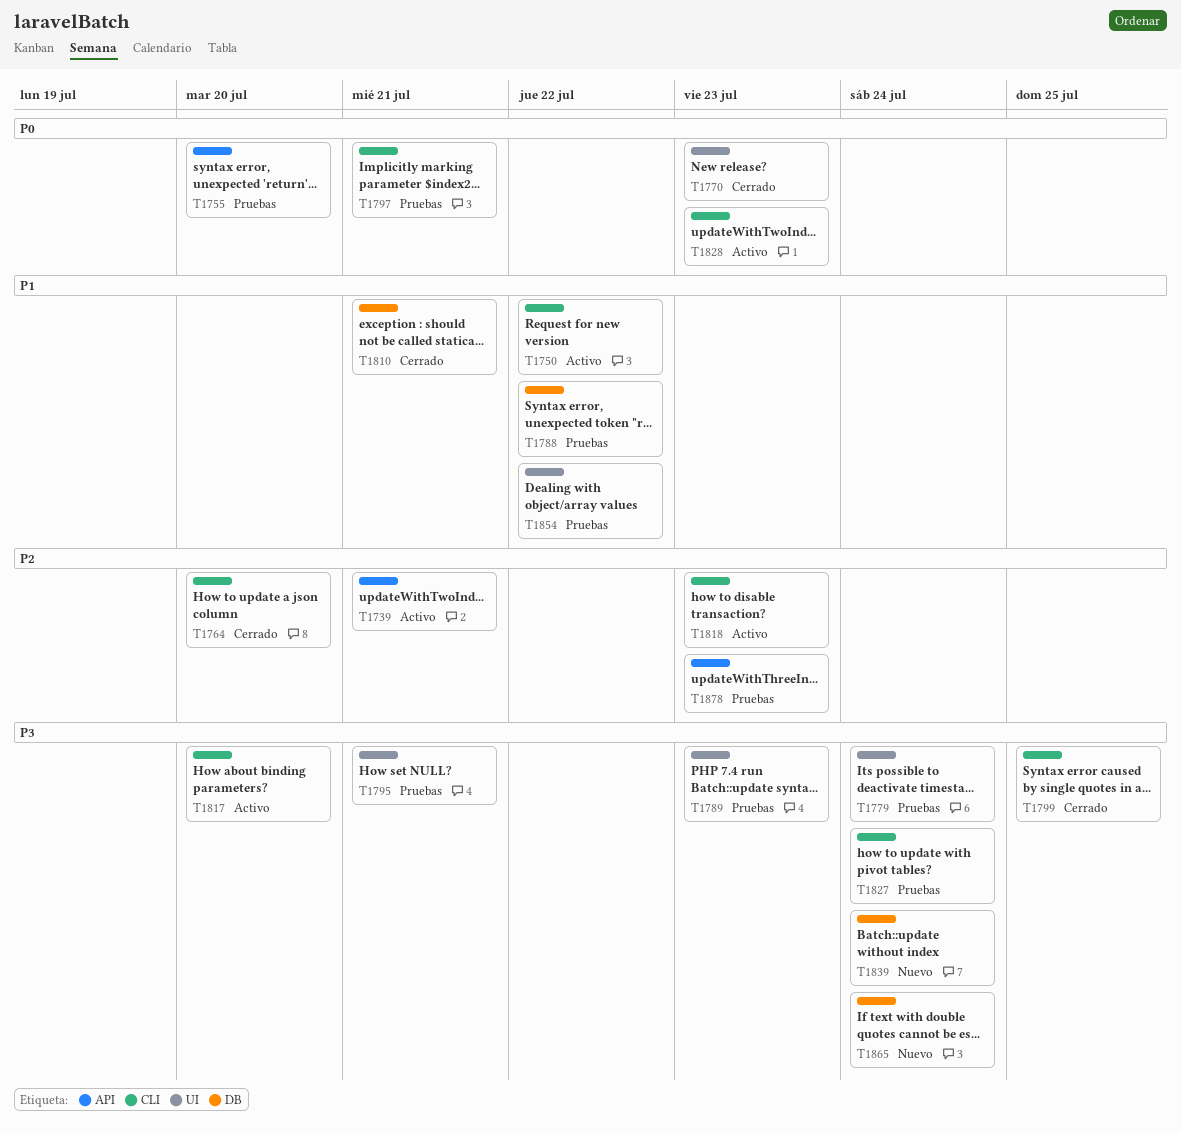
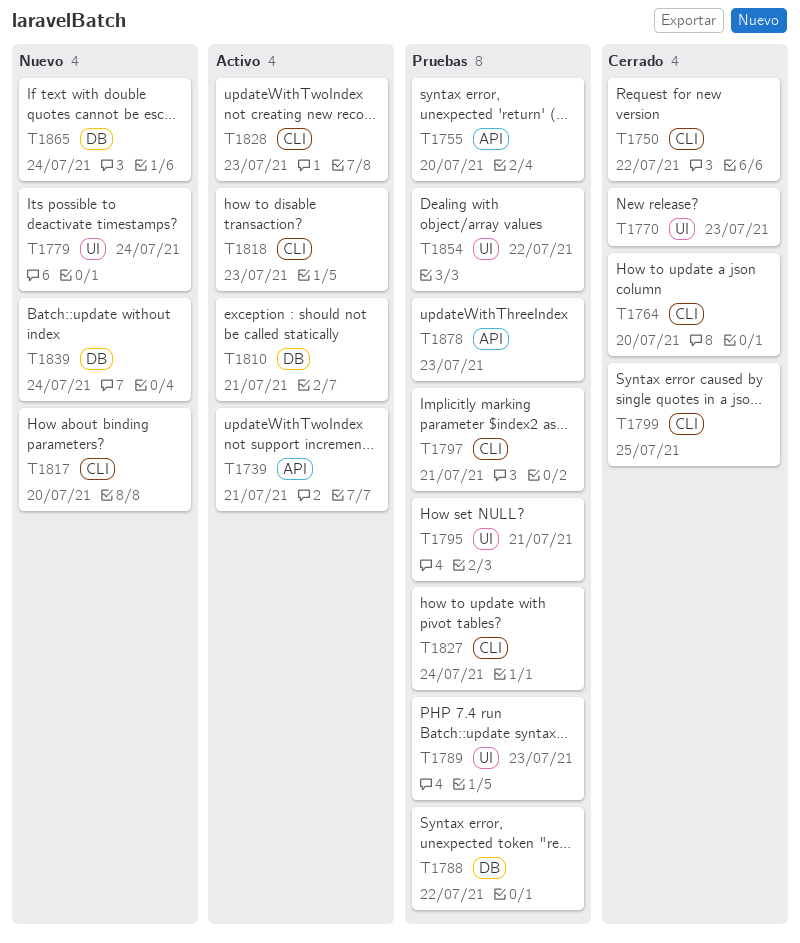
T1750, status: Activo -> Cerrado
T1779, status: Pruebas -> Nuevo
T1810, status: Cerrado -> Activo
T1817, status: Activo -> Nuevo

